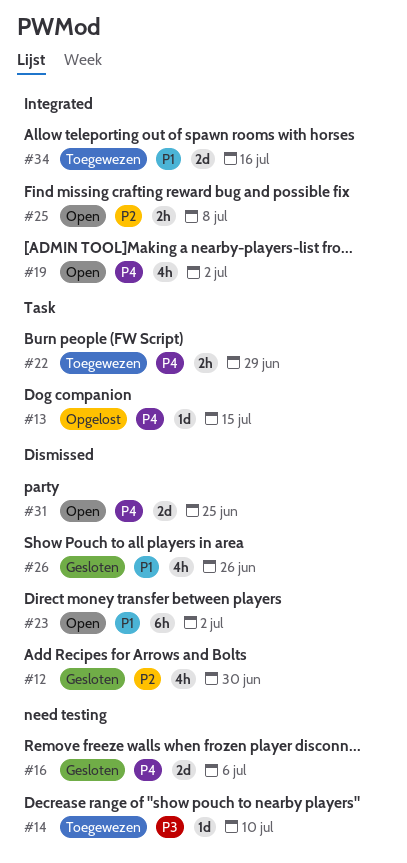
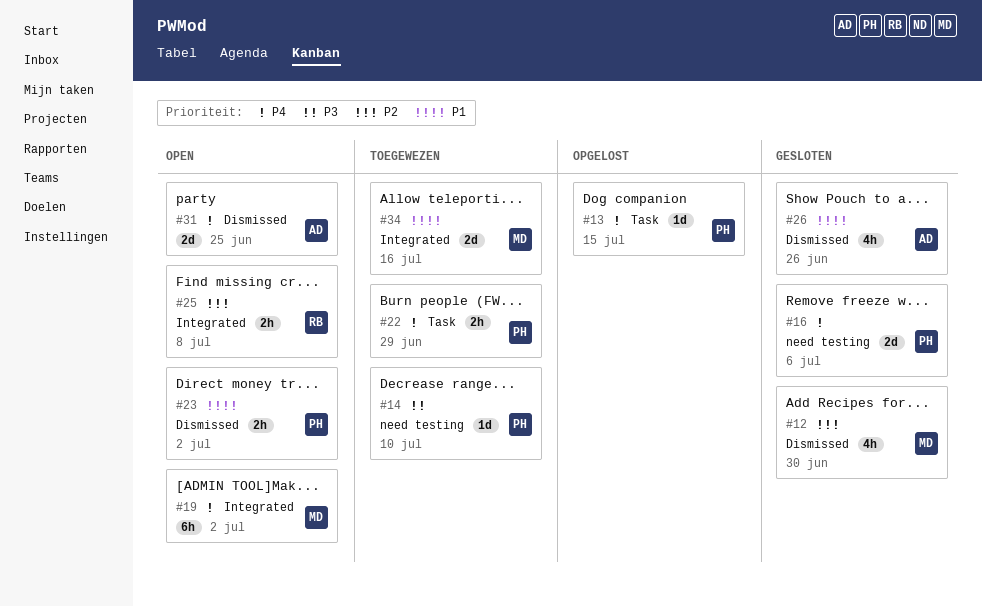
#19, estimate: 4h -> 6h
#23, estimate: 6h -> 2h

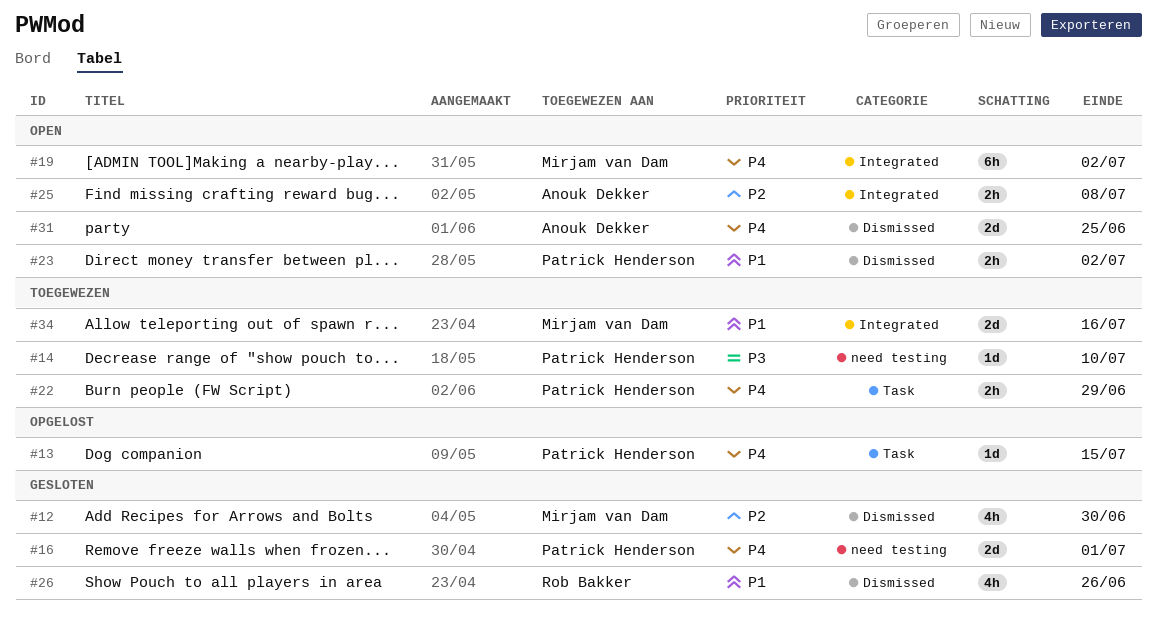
#16, due: Jul 6 -> Jul 1
#25, owner: Rob Bakker -> Anouk Dekker
#26, owner: Anouk Dekker -> Rob Bakker

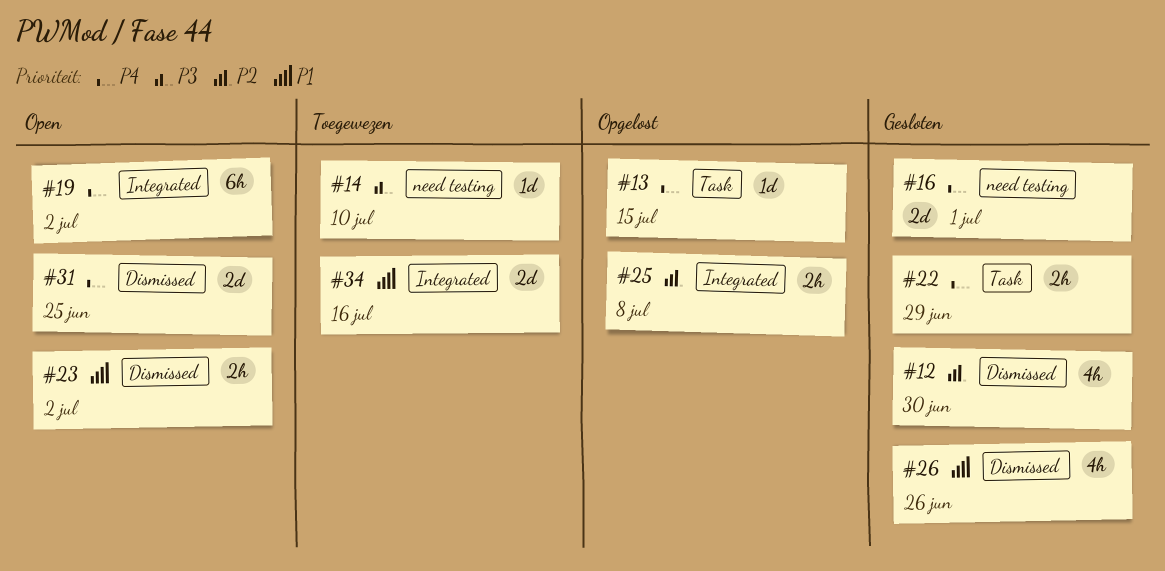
#22, status: Toegewezen -> Gesloten
#25, status: Open -> Opgelost

